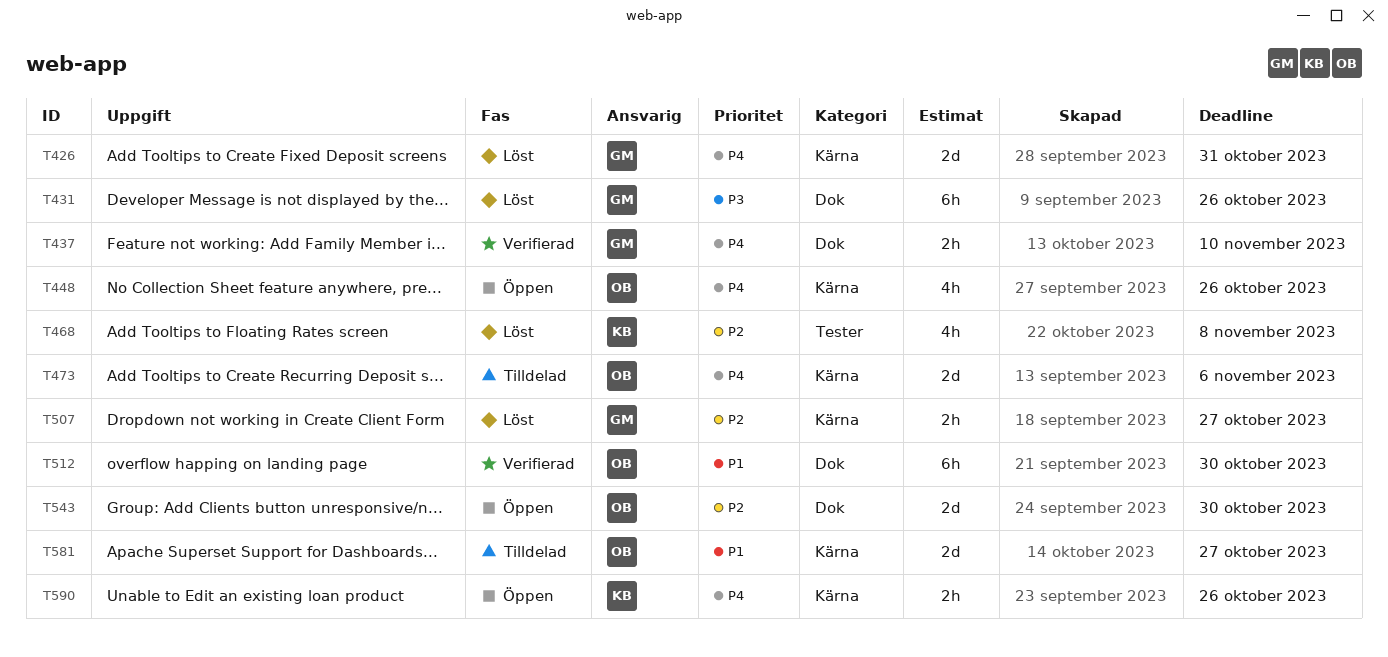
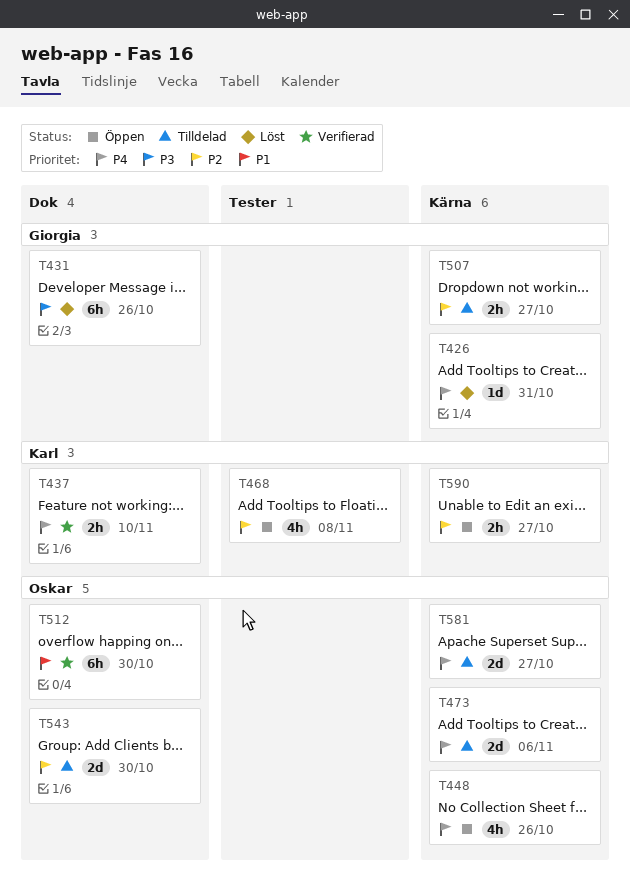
T426, estimate: 2d -> 1d
T437, owner: Giorgia -> Karl
T468, status: Löst -> Öppen
T507, status: Löst -> Tilldelad
T543, status: Öppen -> Tilldelad
T581, priority: P1 -> P4
T590, priority: P4 -> P2
T590, due: Oct 26 -> Oct 27

